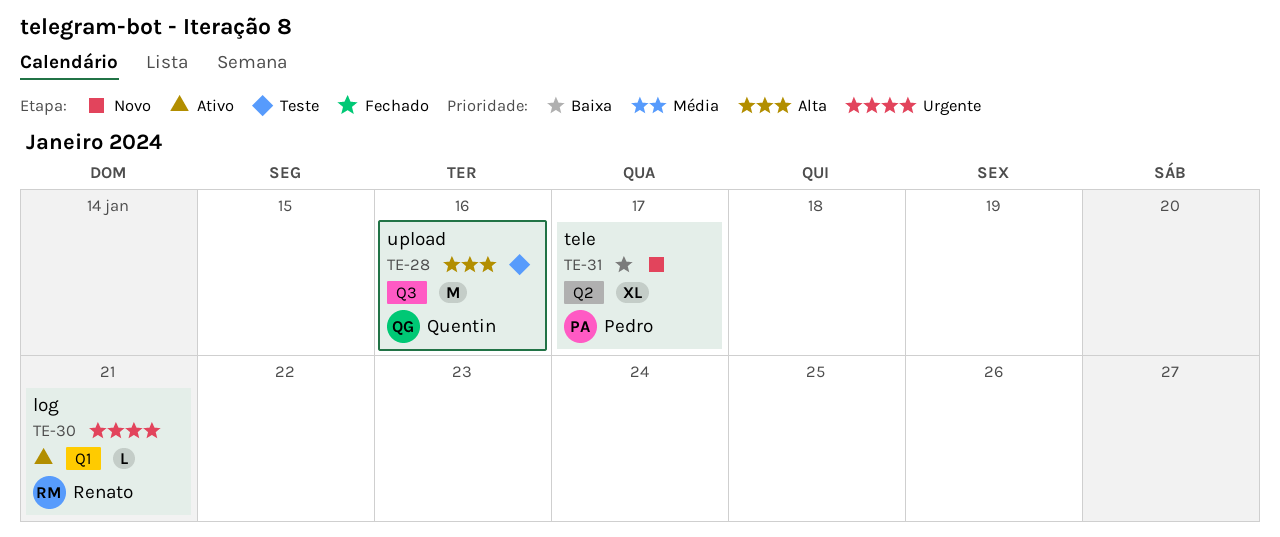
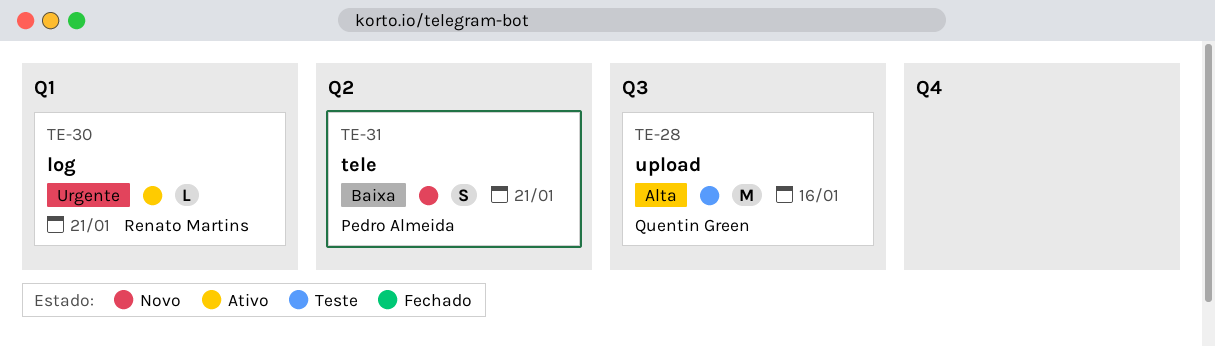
TE-31, estimate: XL -> S
TE-31, due: Jan 17 -> Jan 21

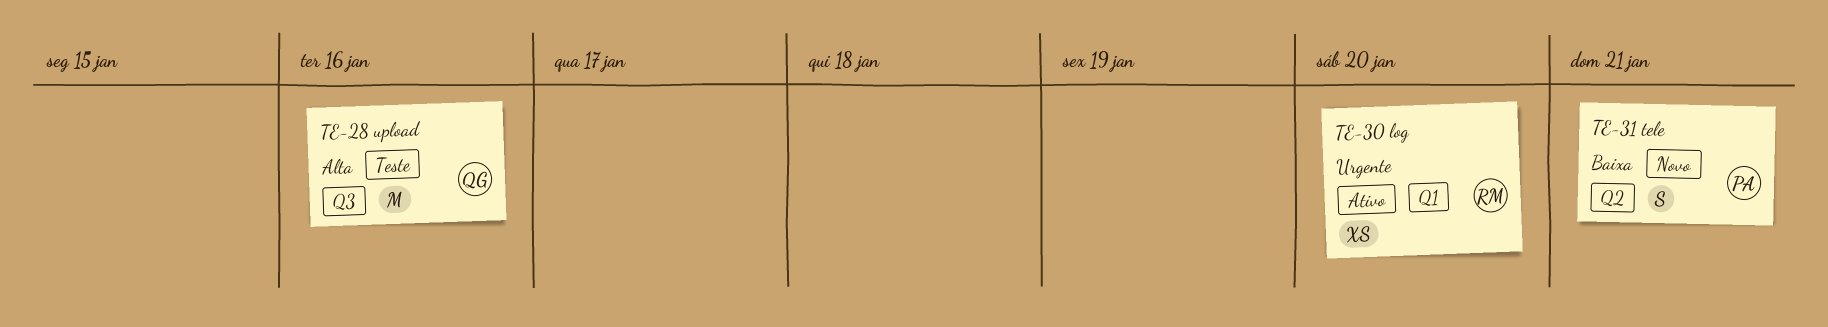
TE-30, estimate: L -> XS
TE-30, due: Jan 21 -> Jan 20

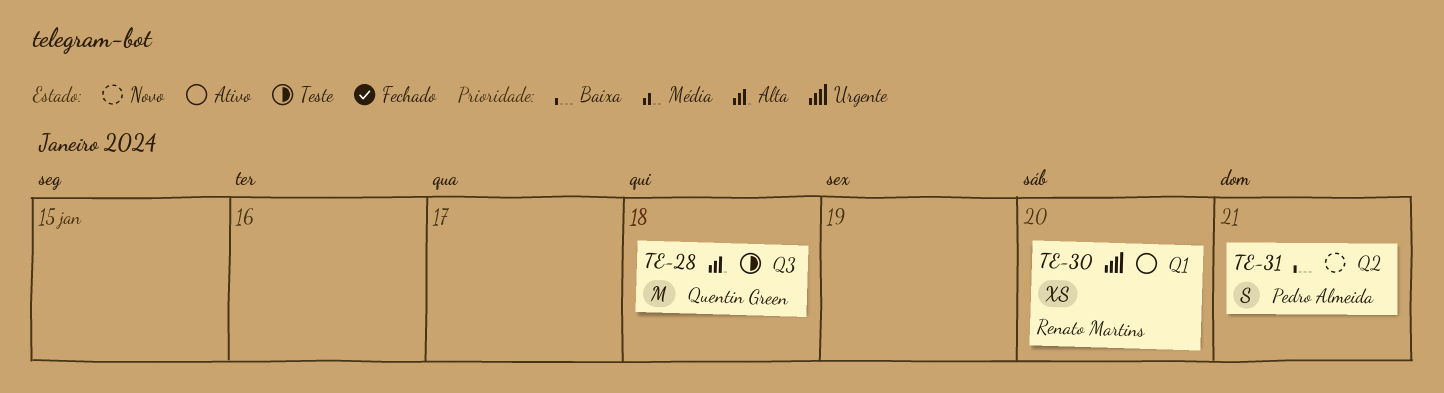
TE-28, due: Jan 16 -> Jan 18

